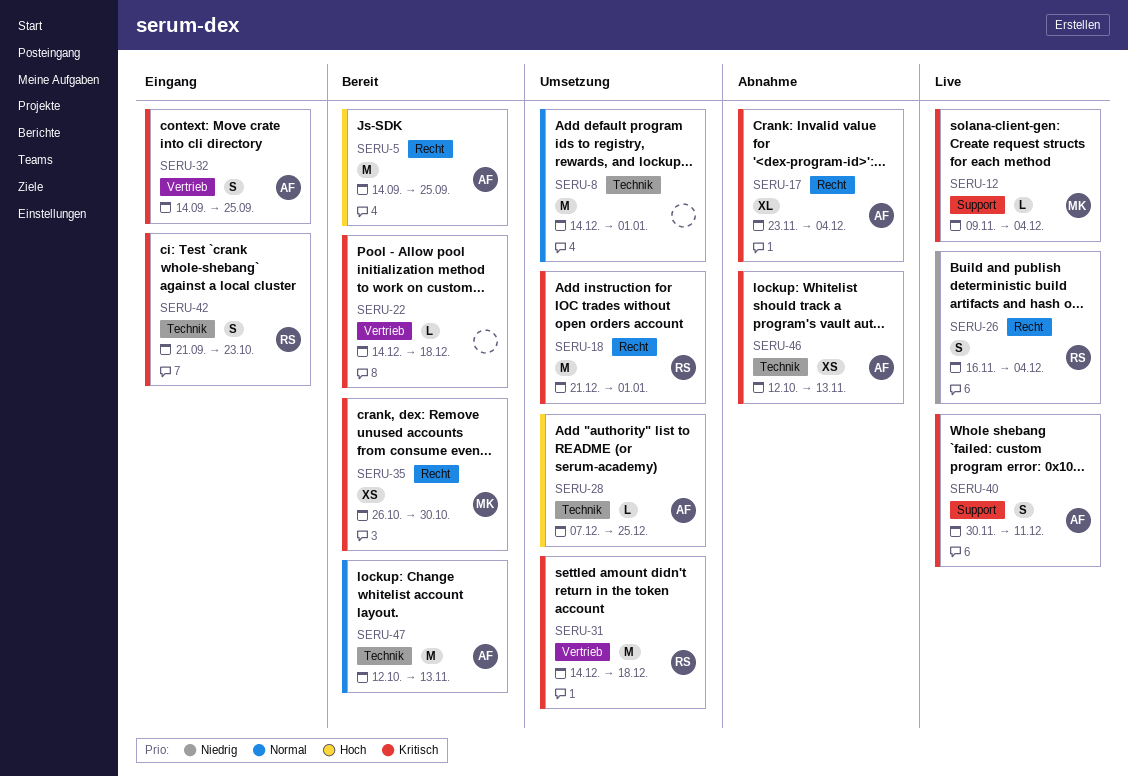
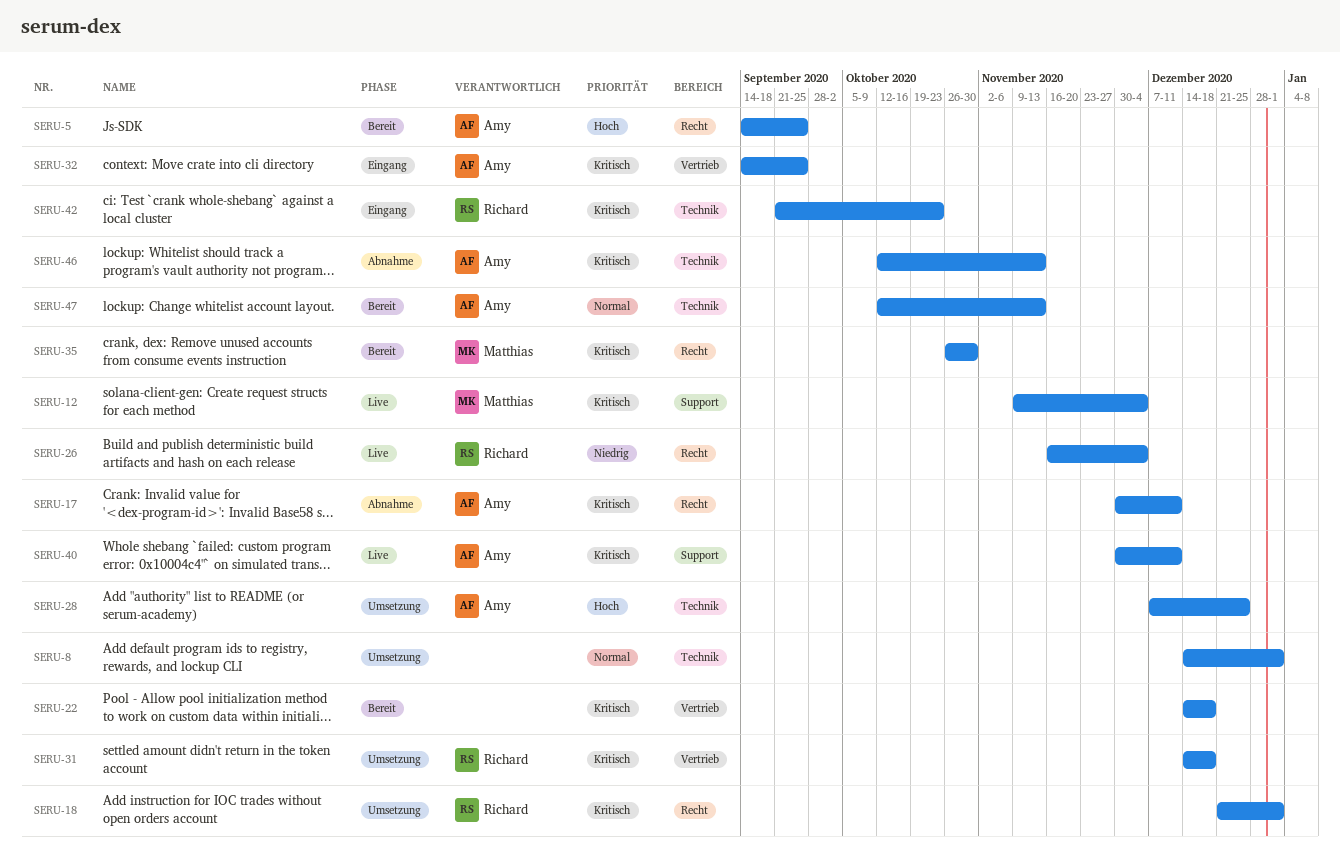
SERU-17, start: Nov 23 -> Nov 30
SERU-17, due: Dec 4 -> Dec 11

